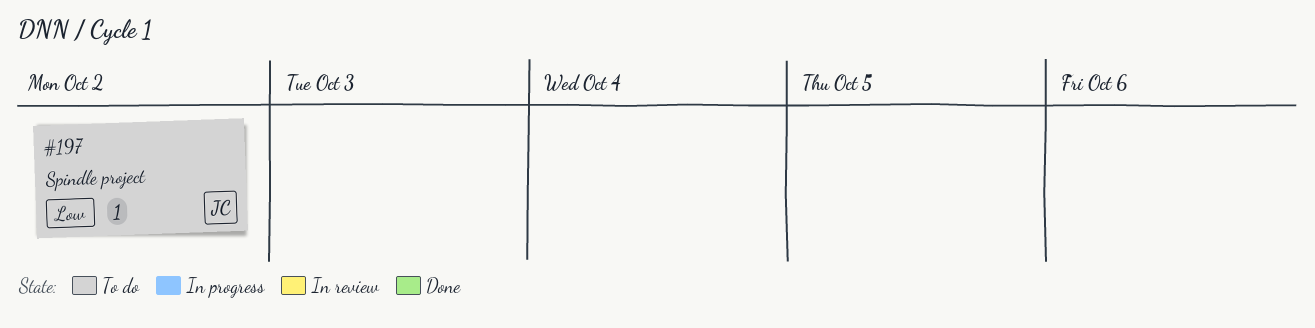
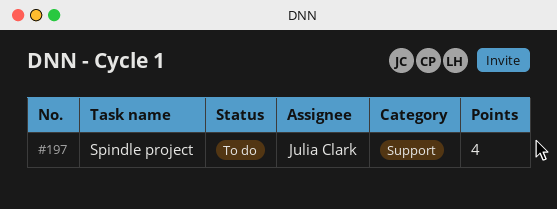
#197, estimate: 1 -> 4

